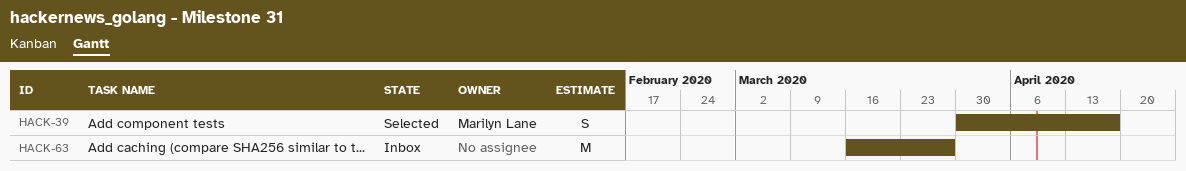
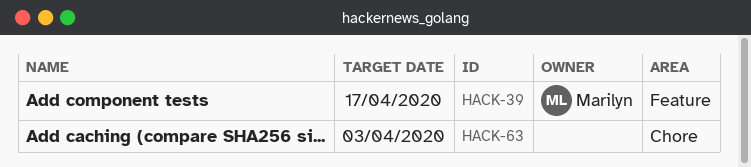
HACK-63, due: Mar 27 -> Apr 3

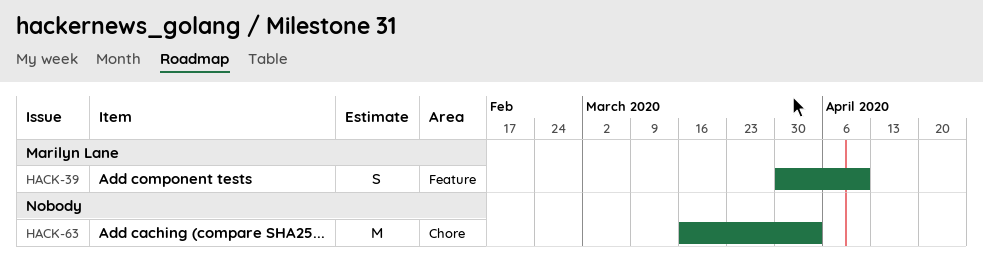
HACK-39, due: Apr 17 -> Apr 10

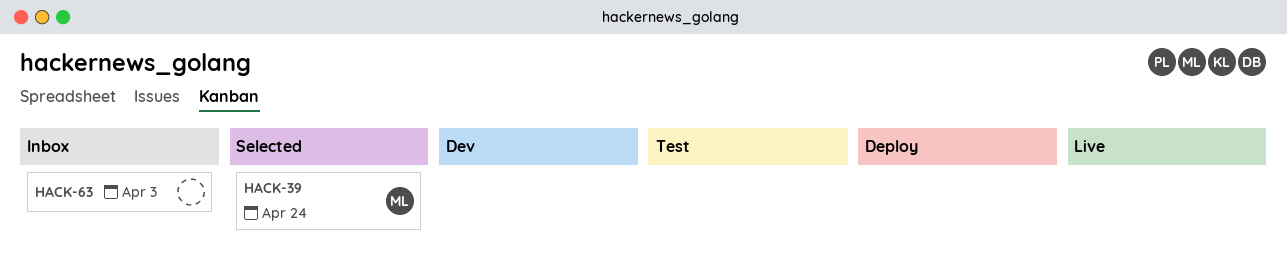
HACK-39, due: Apr 10 -> Apr 24

